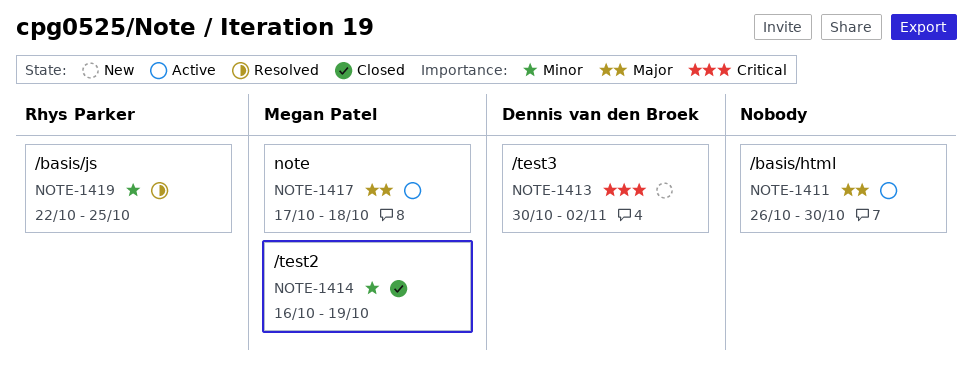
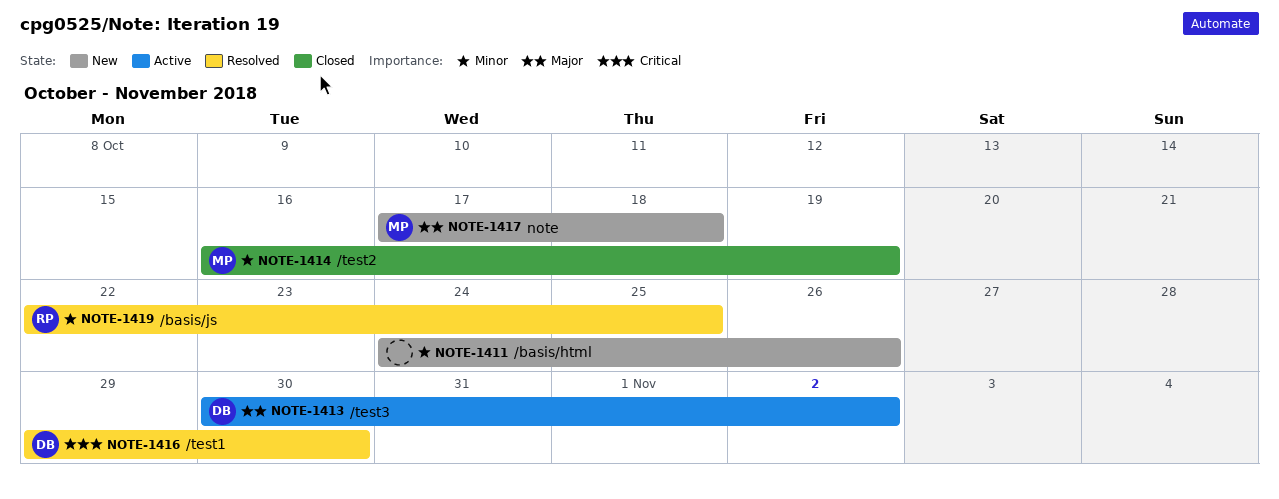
NOTE-1411, status: Active -> New
NOTE-1411, priority: Major -> Minor
NOTE-1411, start: Oct 26 -> Oct 24
NOTE-1411, due: Oct 30 -> Oct 26
NOTE-1413, status: New -> Active
NOTE-1413, priority: Critical -> Major
NOTE-1416: none -> present
NOTE-1417, status: Active -> New

